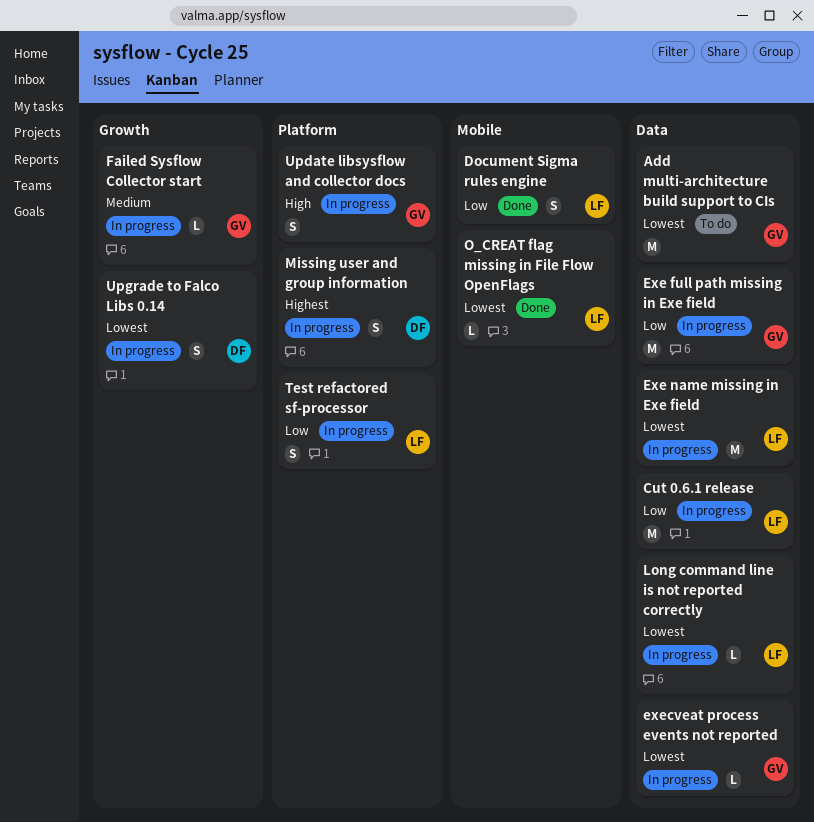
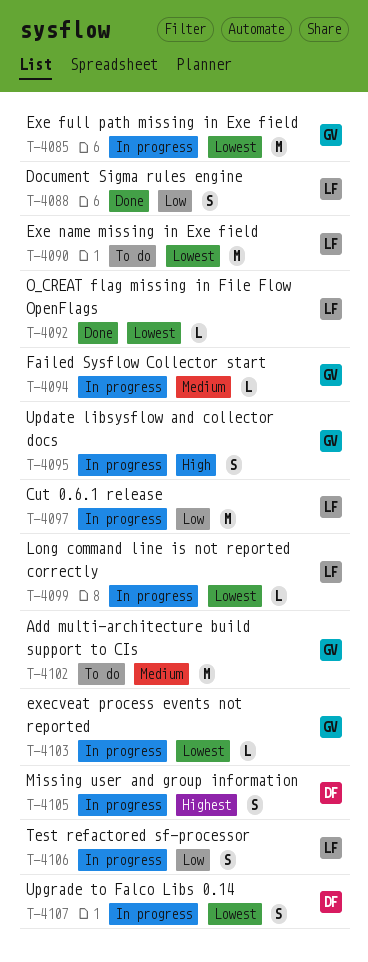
Add multi-architecture build support to CIs, priority: Lowest -> Medium
Exe full path missing in Exe field, priority: Low -> Lowest
Exe name missing in Exe field, status: In progress -> To do

